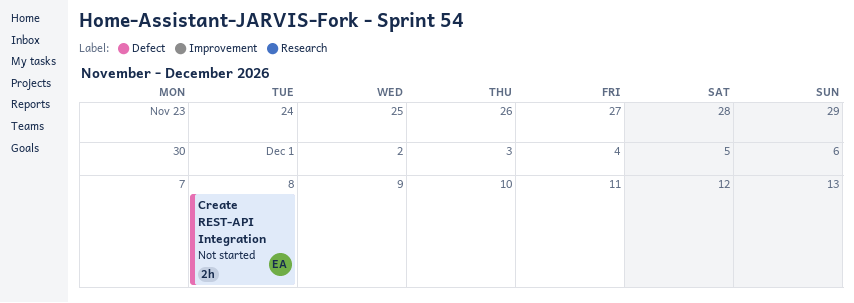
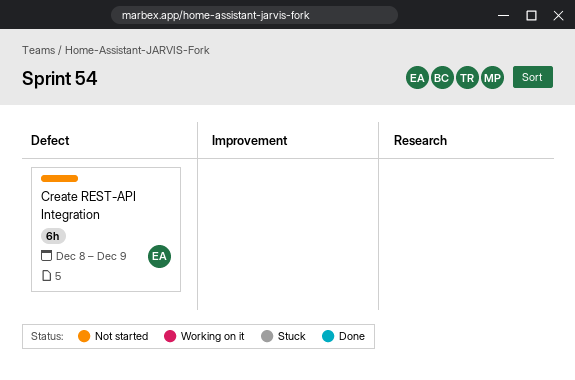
Create REST-API Integration, estimate: 2h -> 6h
Create REST-API Integration, due: Dec 8 -> Dec 9

